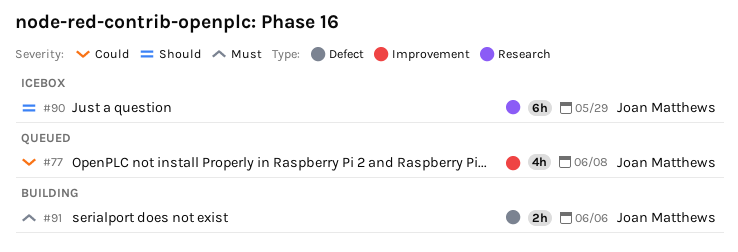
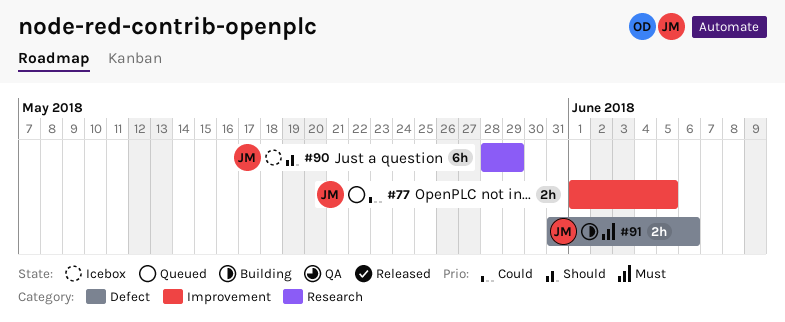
#77, estimate: 4h -> 2h
#77, due: Jun 8 -> Jun 5

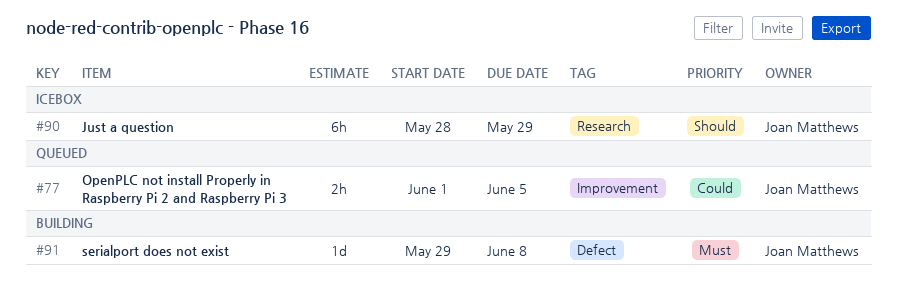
#91, estimate: 2h -> 1d
#91, start: May 31 -> May 29
#91, due: Jun 6 -> Jun 8

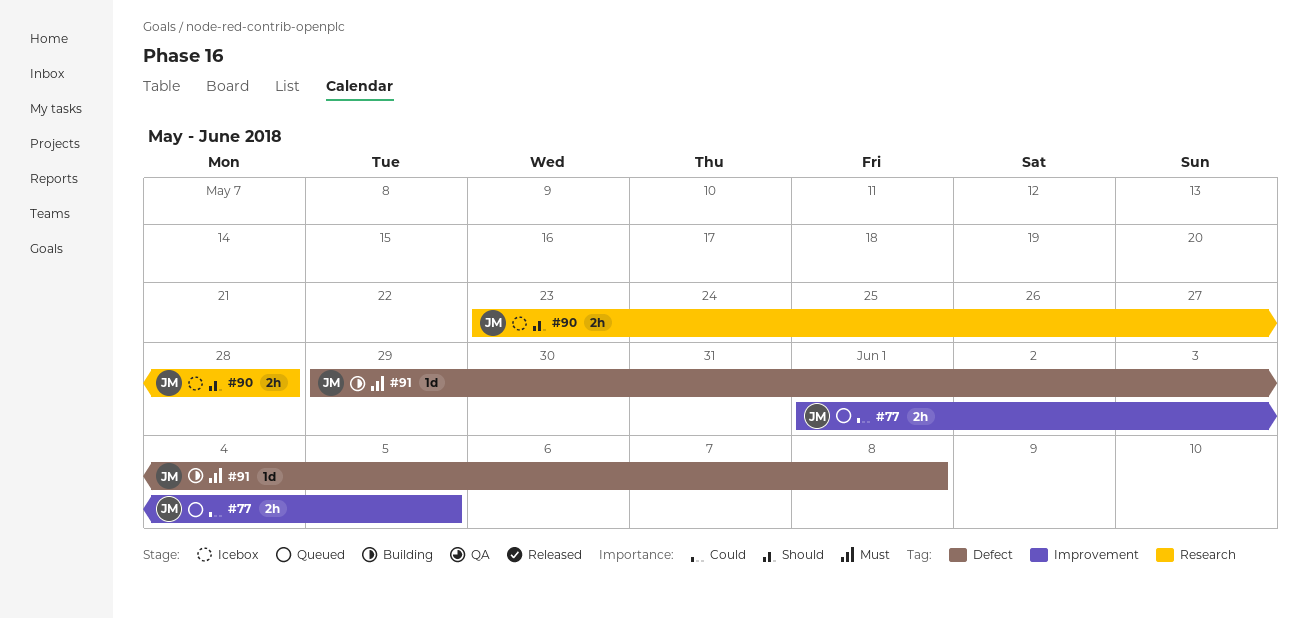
#90, estimate: 6h -> 2h
#90, start: May 28 -> May 23
#90, due: May 29 -> May 28

